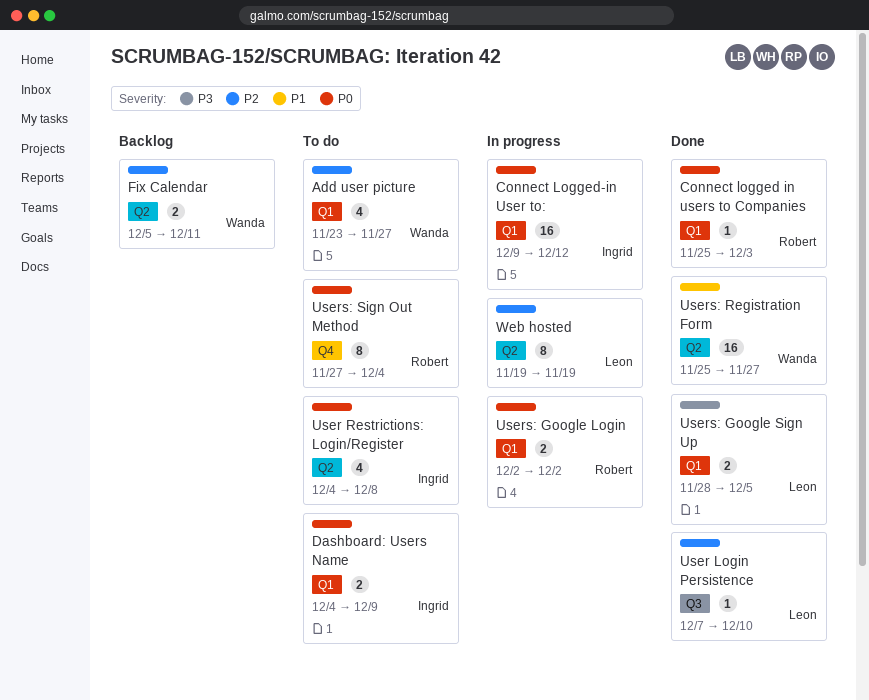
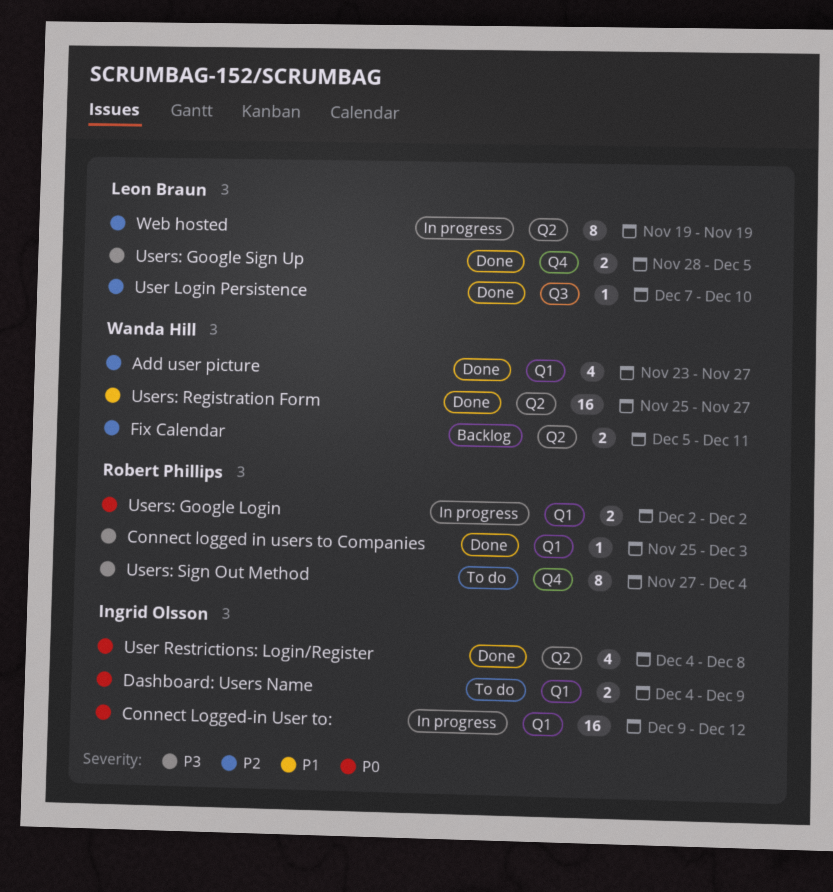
Add user picture, status: To do -> Done
Connect logged in users to Companies, priority: P0 -> P3
User Restrictions: Login/Register, status: To do -> Done
Users: Google Sign Up, label: Q1 -> Q4
Users: Sign Out Method, priority: P0 -> P3

